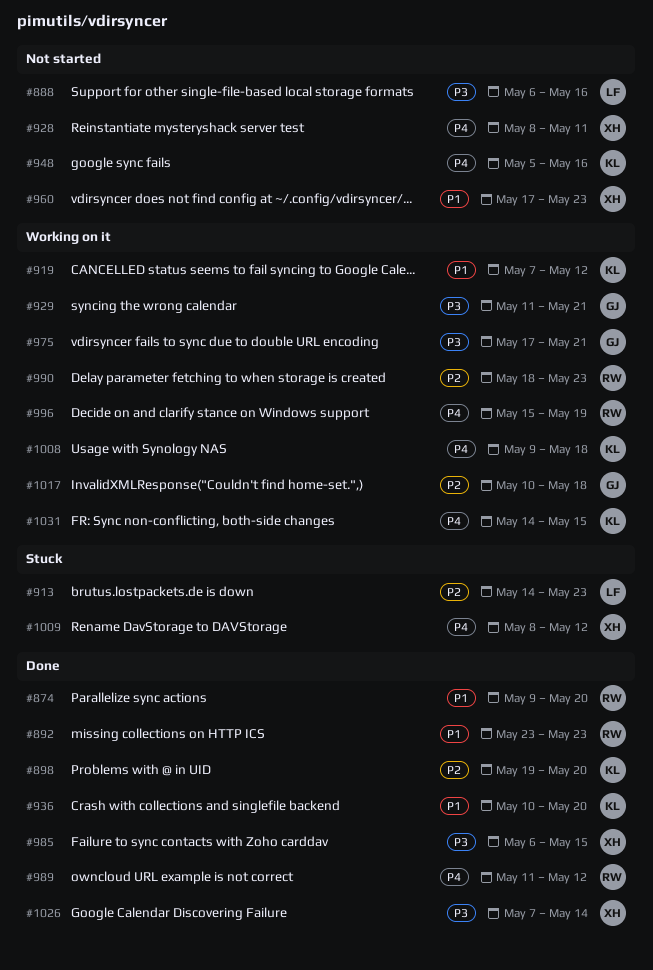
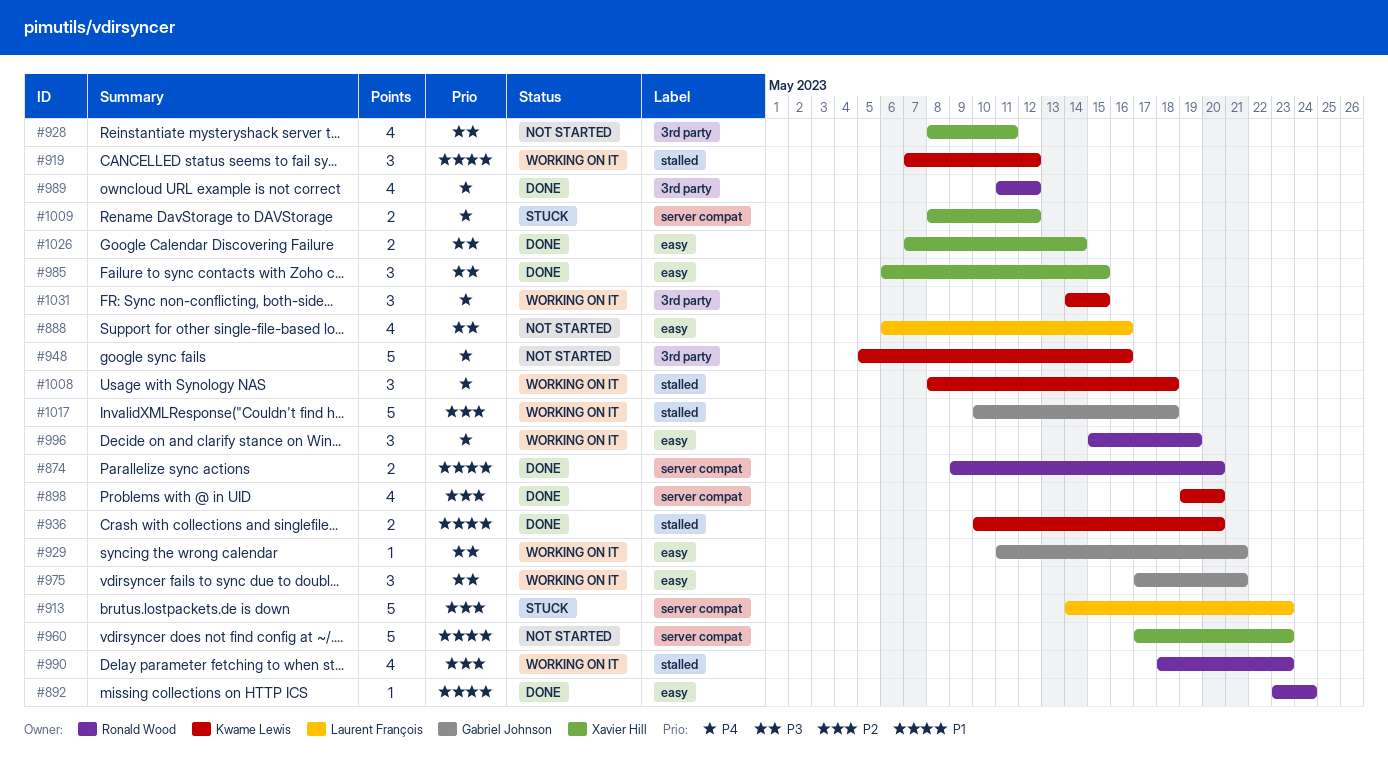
#892, due: May 23 -> May 24
#928, priority: P4 -> P3
#1008, start: May 9 -> May 8

